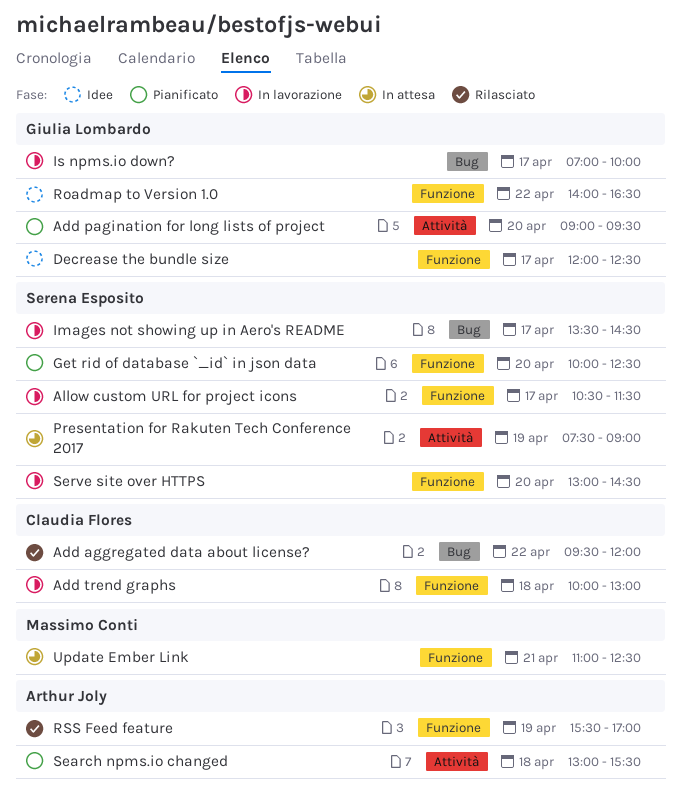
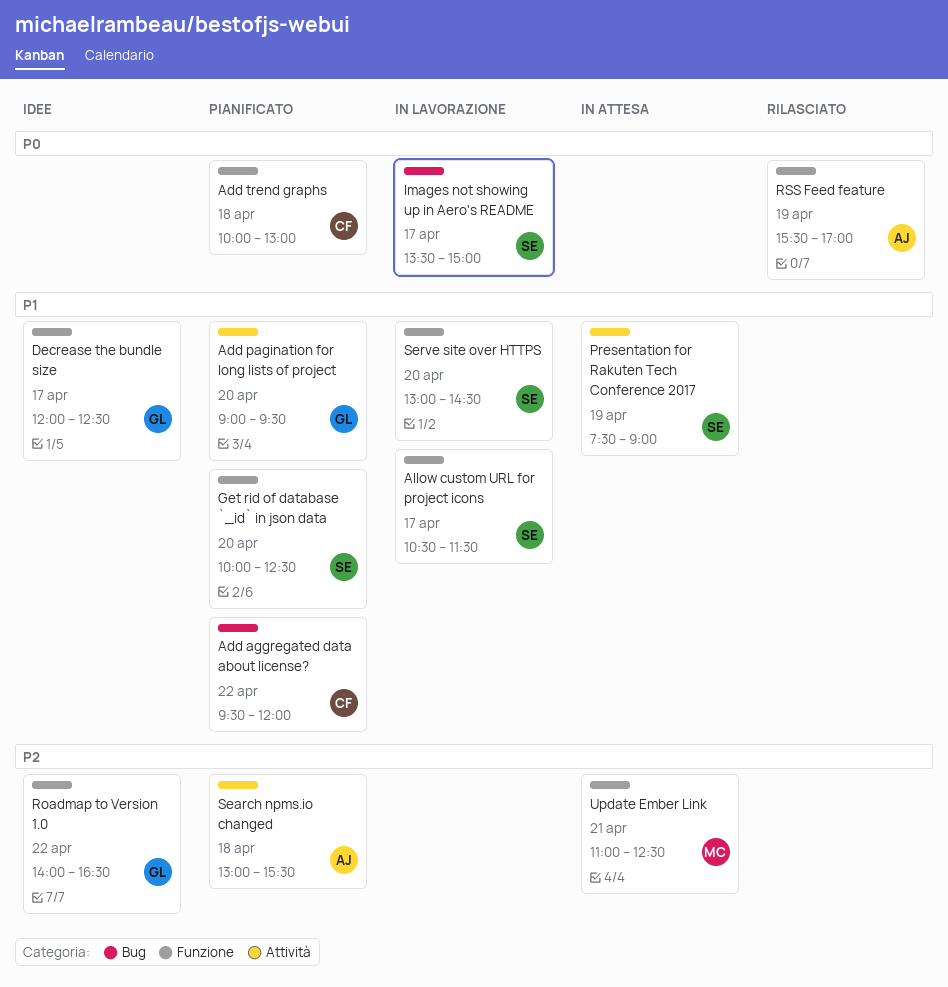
Add aggregated data about license?, status: Rilasciato -> Pianificato
Add trend graphs, status: In lavorazione -> Pianificato
Images not showing up in Aero's README, ends: 14:30 -> 15:00
Is npms.io down?: present -> none

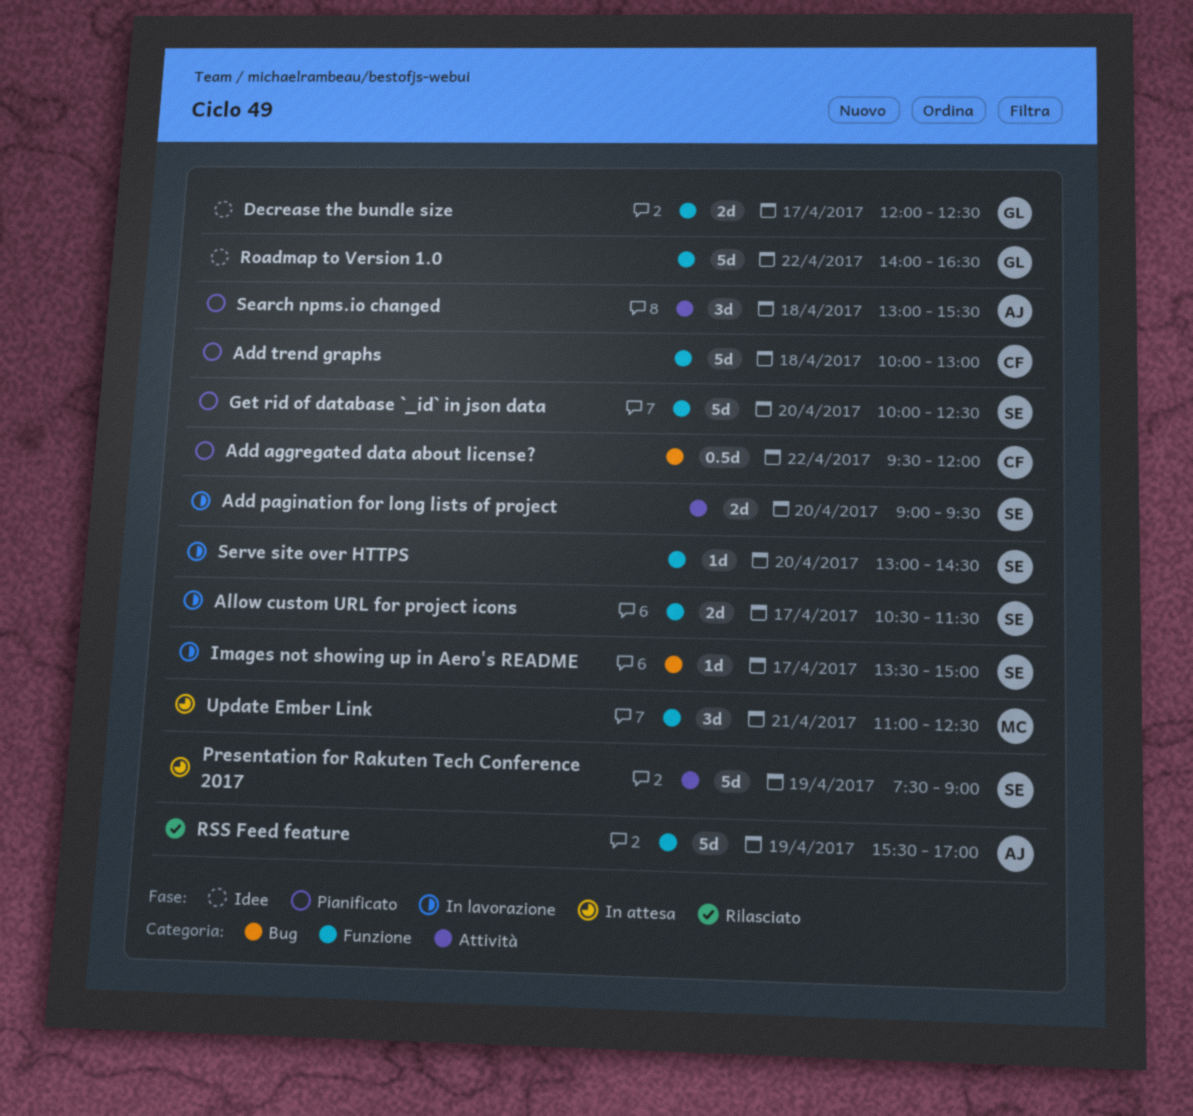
Add pagination for long lists of project, status: Pianificato -> In lavorazione
Add pagination for long lists of project, owner: GL -> SE

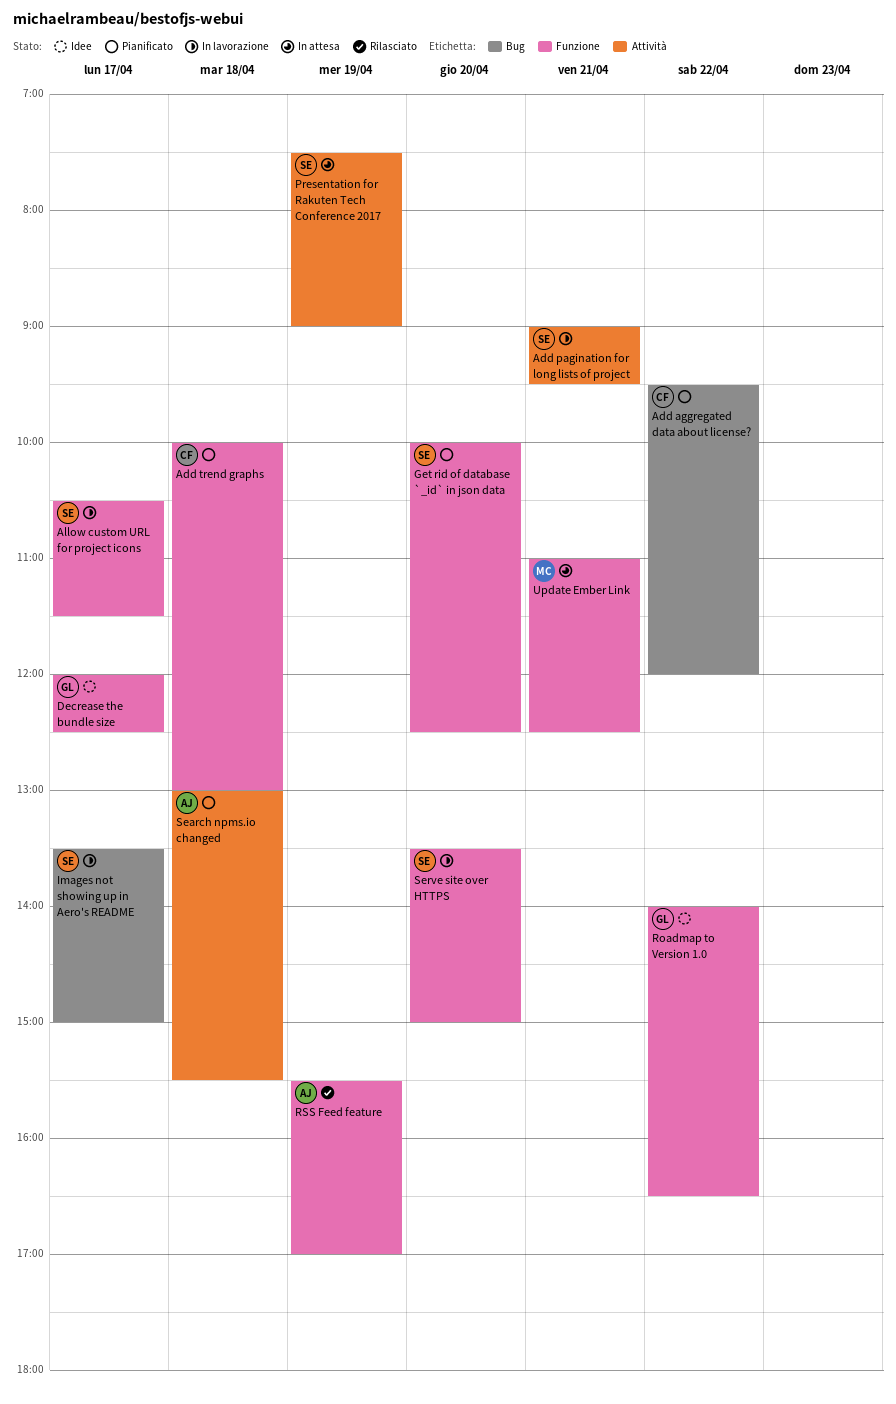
Add pagination for long lists of project, day: Apr 20 -> Apr 21
Serve site over HTTPS, begins: 13:00 -> 13:30
Serve site over HTTPS, ends: 14:30 -> 15:00

